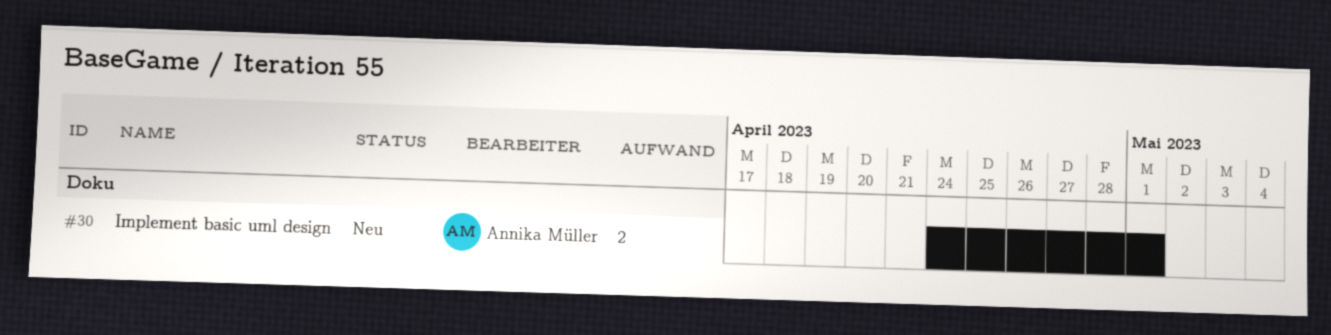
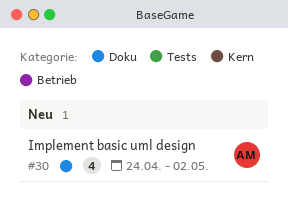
#30, estimate: 2 -> 4
#30, due: May 1 -> May 2

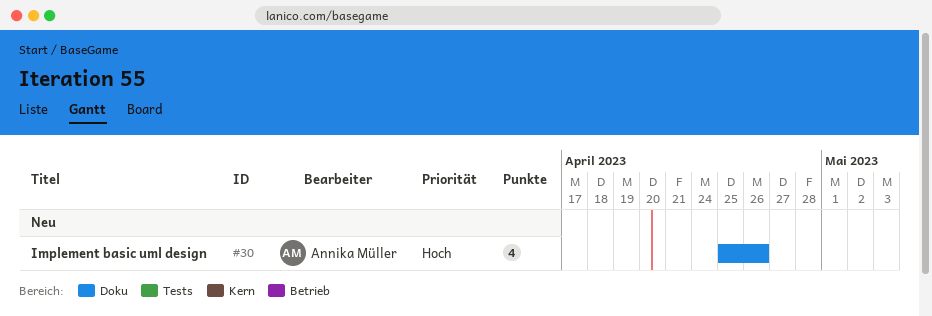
#30, start: Apr 24 -> Apr 25
#30, due: May 2 -> Apr 26

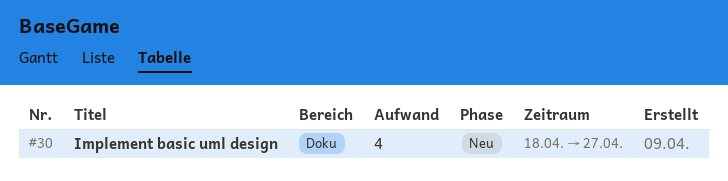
#30, start: Apr 25 -> Apr 18
#30, due: Apr 26 -> Apr 27

